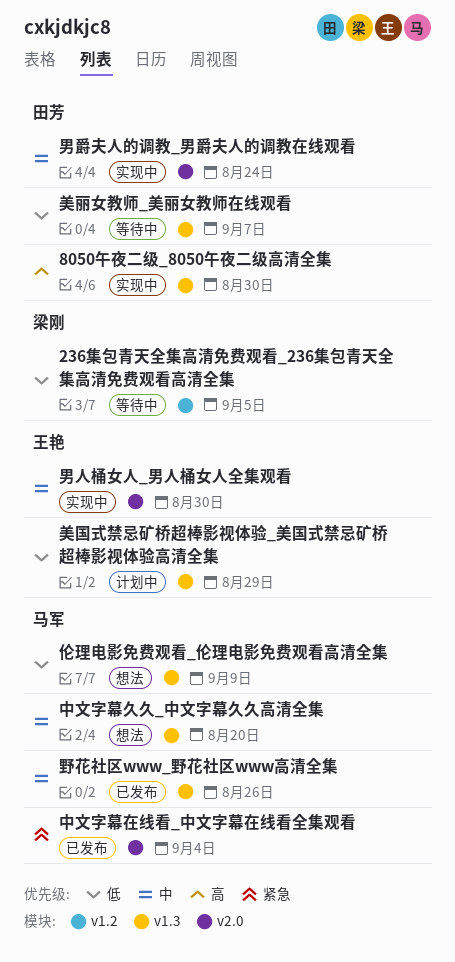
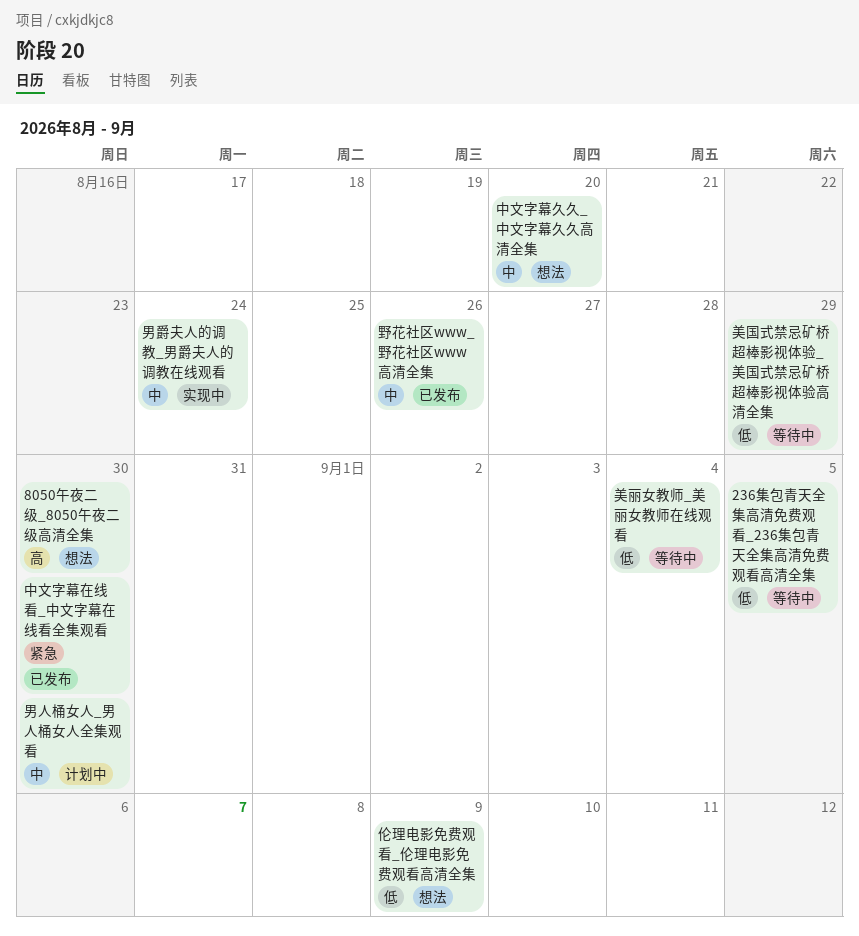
8050午夜二级_8050午夜二级高清全集, status: 实现中 -> 想法
中文字幕在线看_中文字幕在线看全集观看, due: Sep 4 -> Aug 30
男人桶女人_男人桶女人全集观看, status: 实现中 -> 计划中
美丽女教师_美丽女教师在线观看, due: Sep 7 -> Sep 4
美国式禁忌矿桥超棒影视体验_美国式禁忌矿桥超棒影视体验高清全集, status: 计划中 -> 等待中

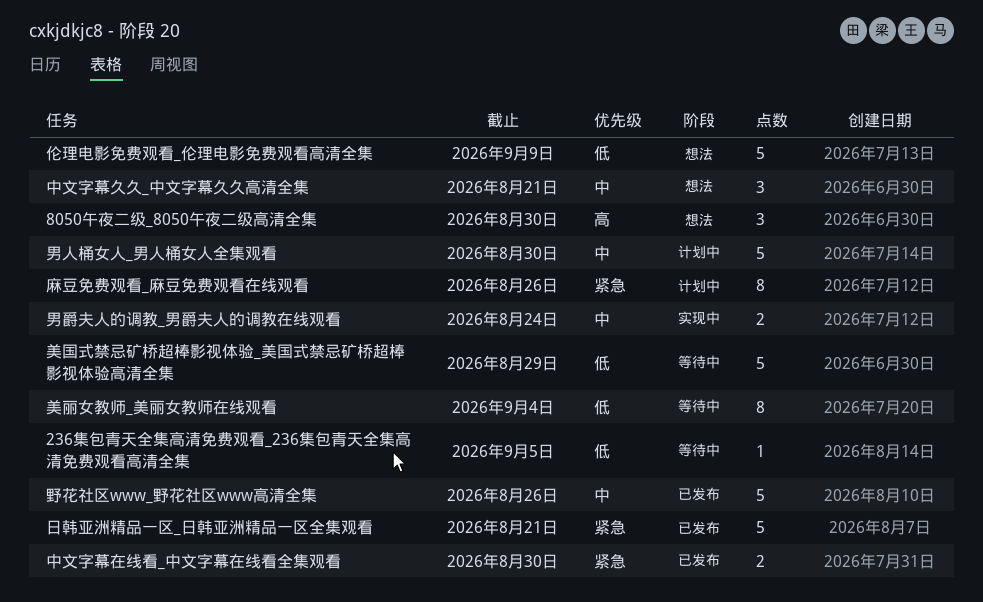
中文字幕久久_中文字幕久久高清全集, due: Aug 20 -> Aug 21
日韩亚洲精品一区_日韩亚洲精品一区全集观看: none -> present
麻豆免费观看_麻豆免费观看在线观看: none -> present

